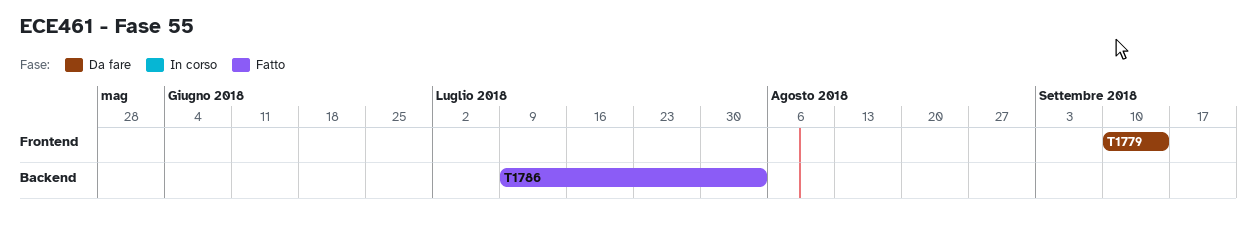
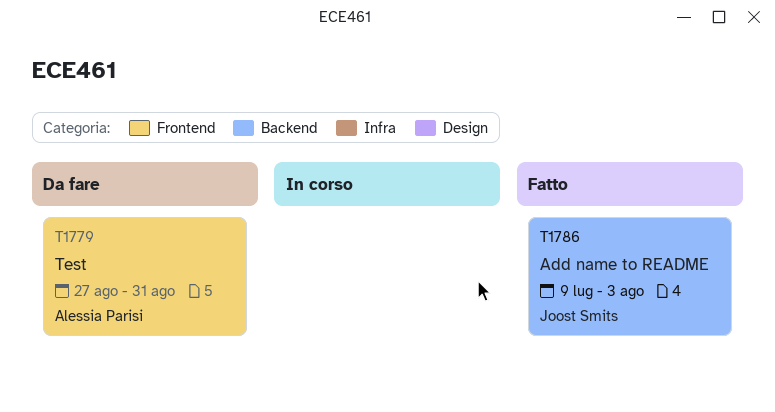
T1779, start: Sep 10 -> Aug 27
T1779, due: Sep 14 -> Aug 31

